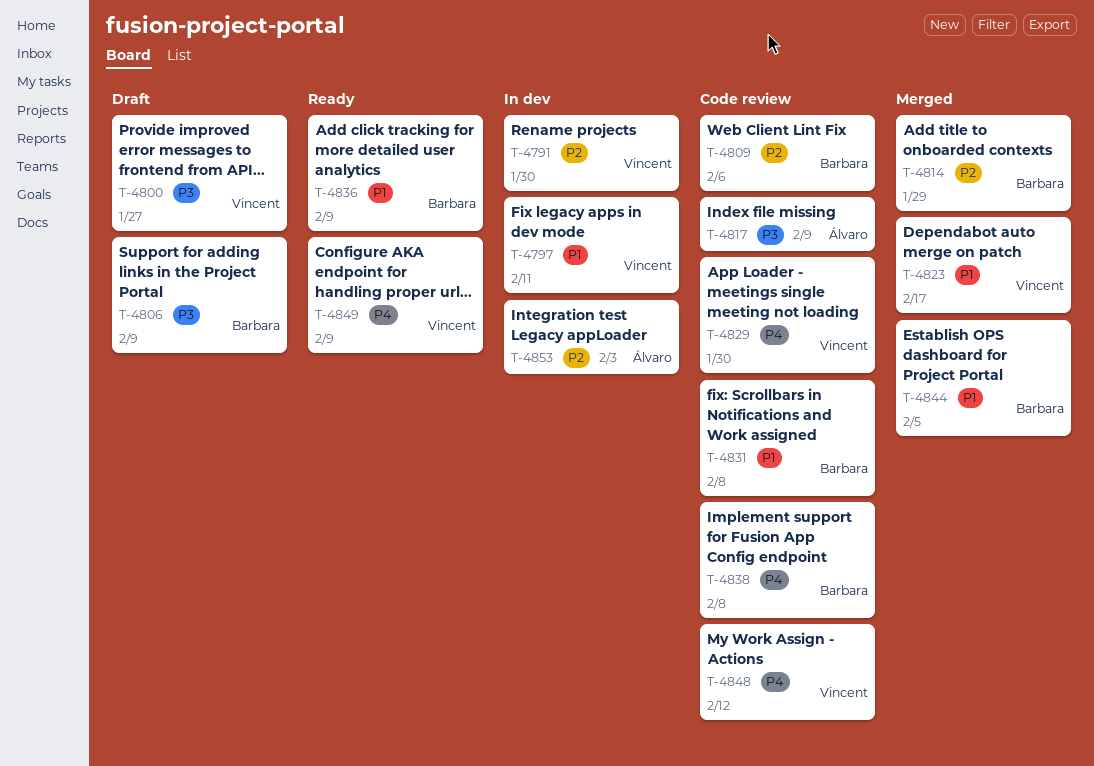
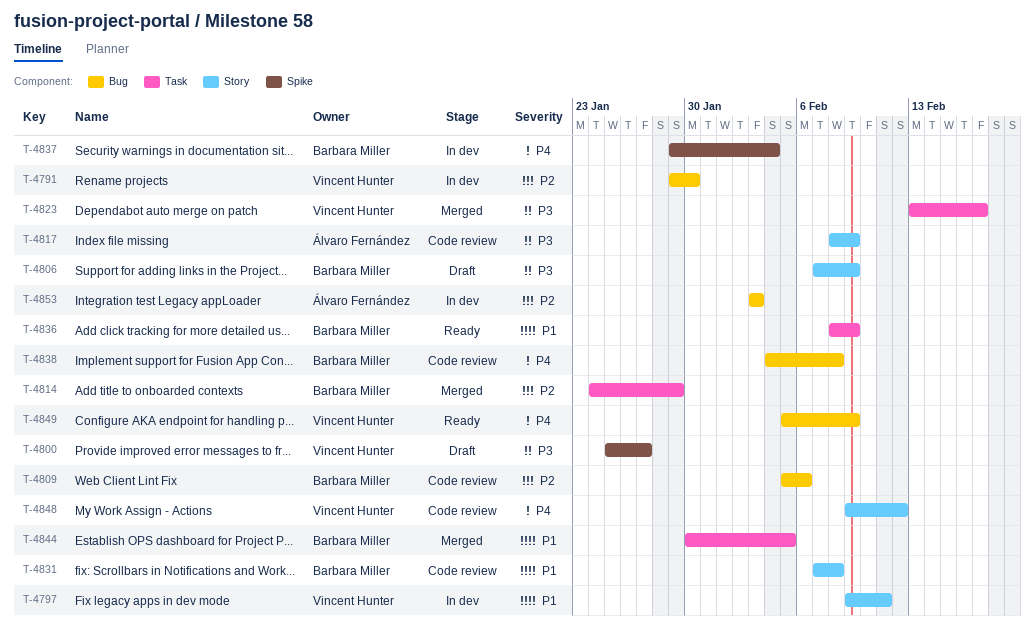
T-4823, priority: P1 -> P3
T-4829: present -> none
T-4837: none -> present

